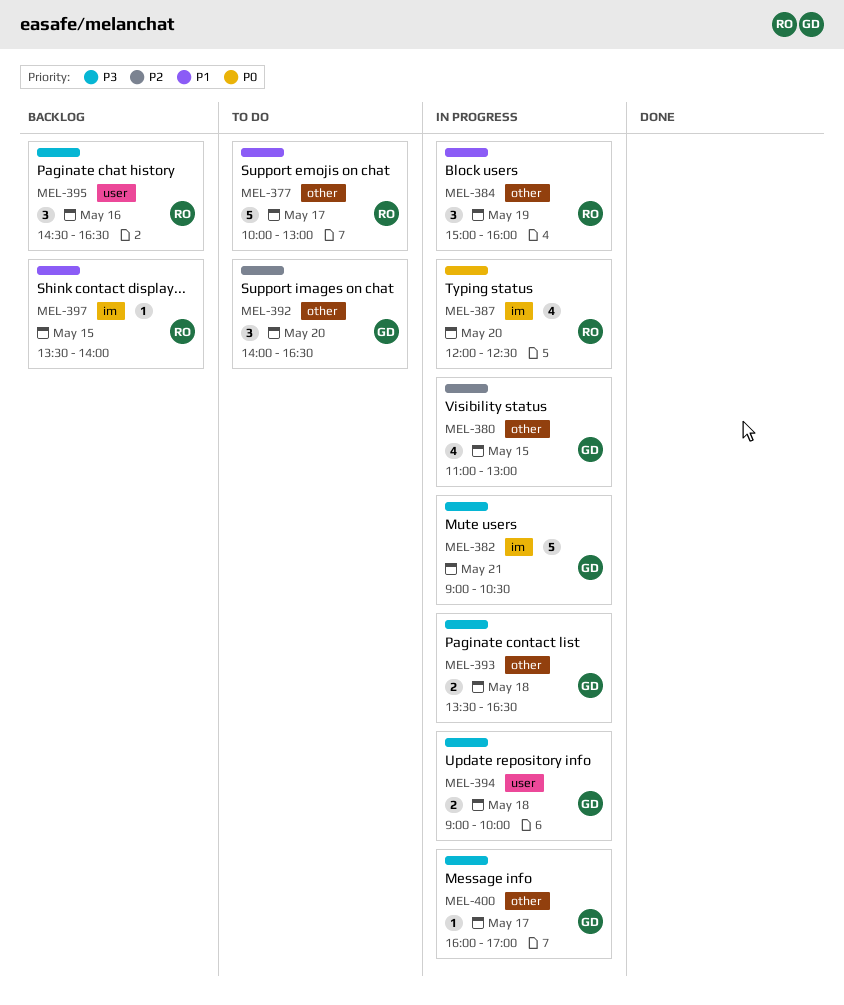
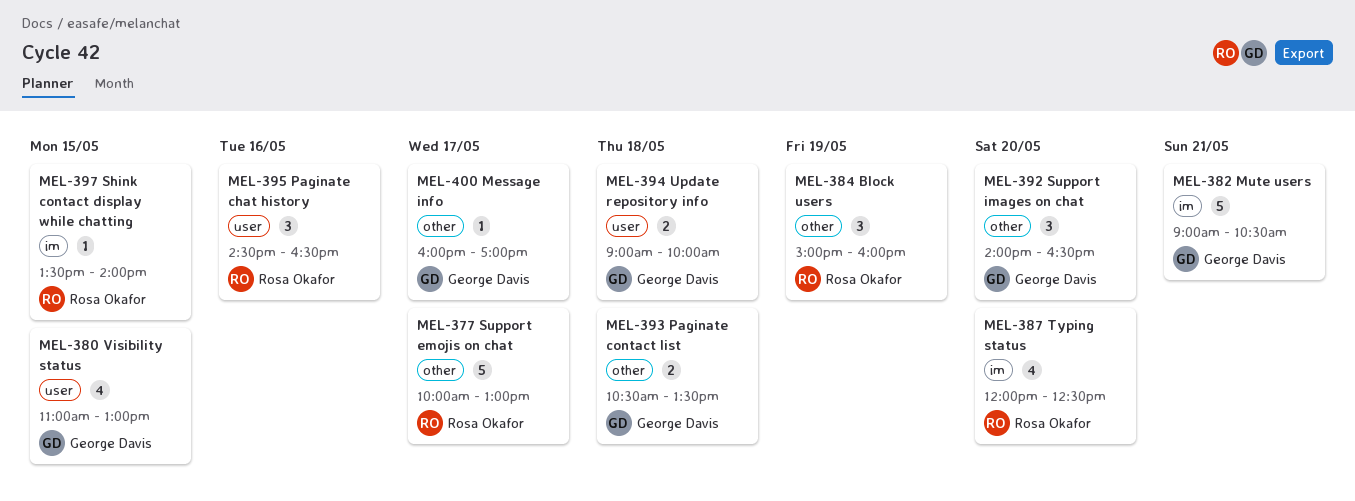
MEL-380, label: other -> user
MEL-393, begins: 13:30 -> 10:30
MEL-393, ends: 16:30 -> 13:30

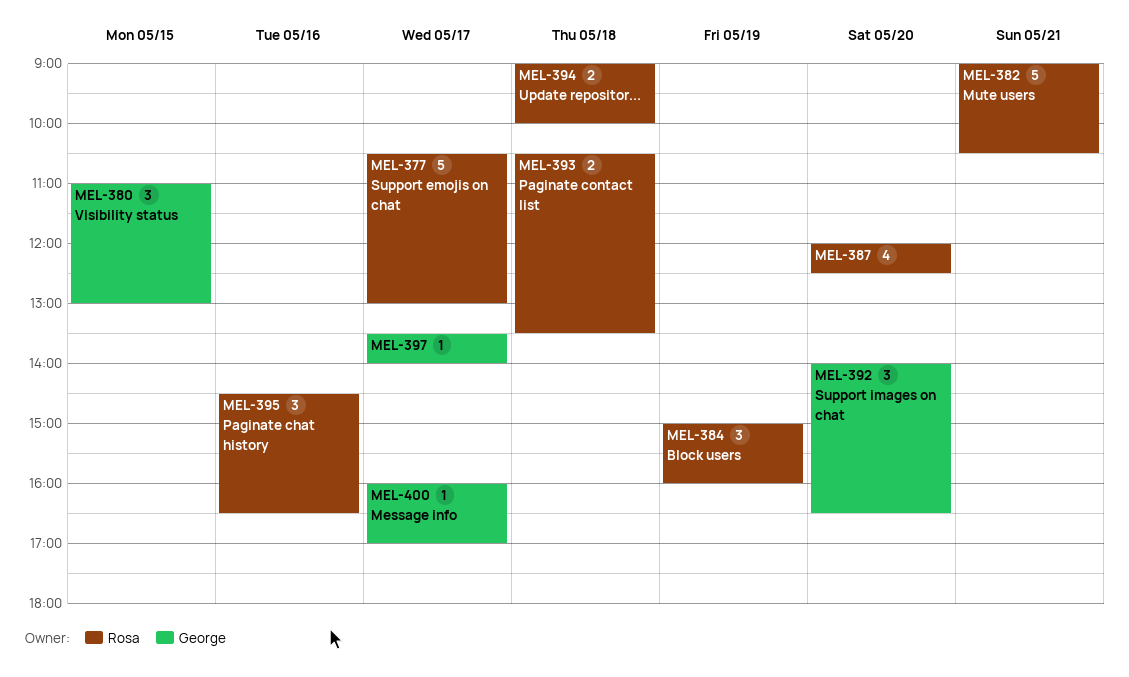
MEL-377, begins: 10:00 -> 10:30
MEL-380, estimate: 4 -> 3
MEL-382, owner: George Davis -> Rosa Okafor
MEL-393, owner: George Davis -> Rosa Okafor
MEL-394, owner: George Davis -> Rosa Okafor
MEL-397, owner: Rosa Okafor -> George Davis
MEL-397, day: May 15 -> May 17

